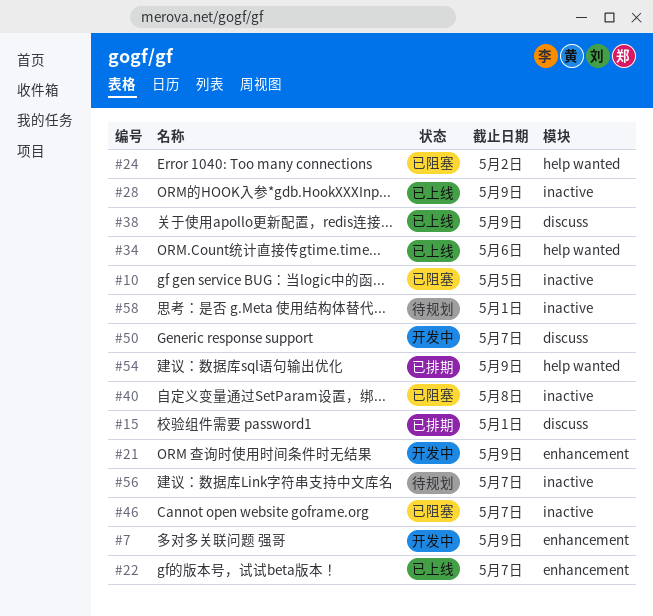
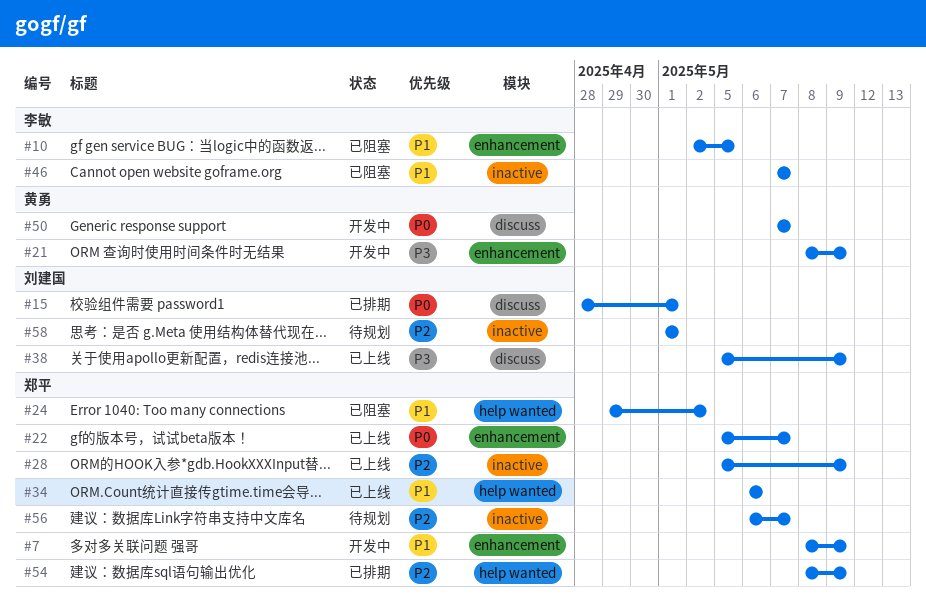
#10, label: inactive -> enhancement
#40: present -> none

